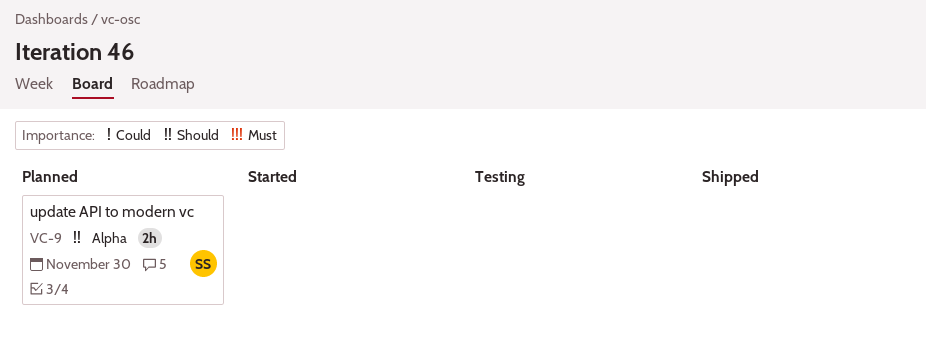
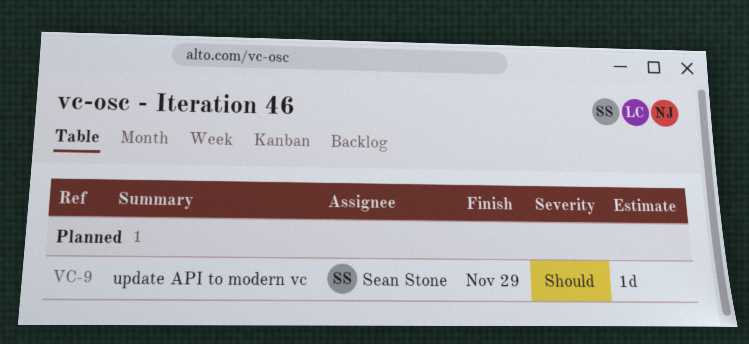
VC-9, estimate: 2h -> 1d
VC-9, due: Nov 30 -> Nov 29

